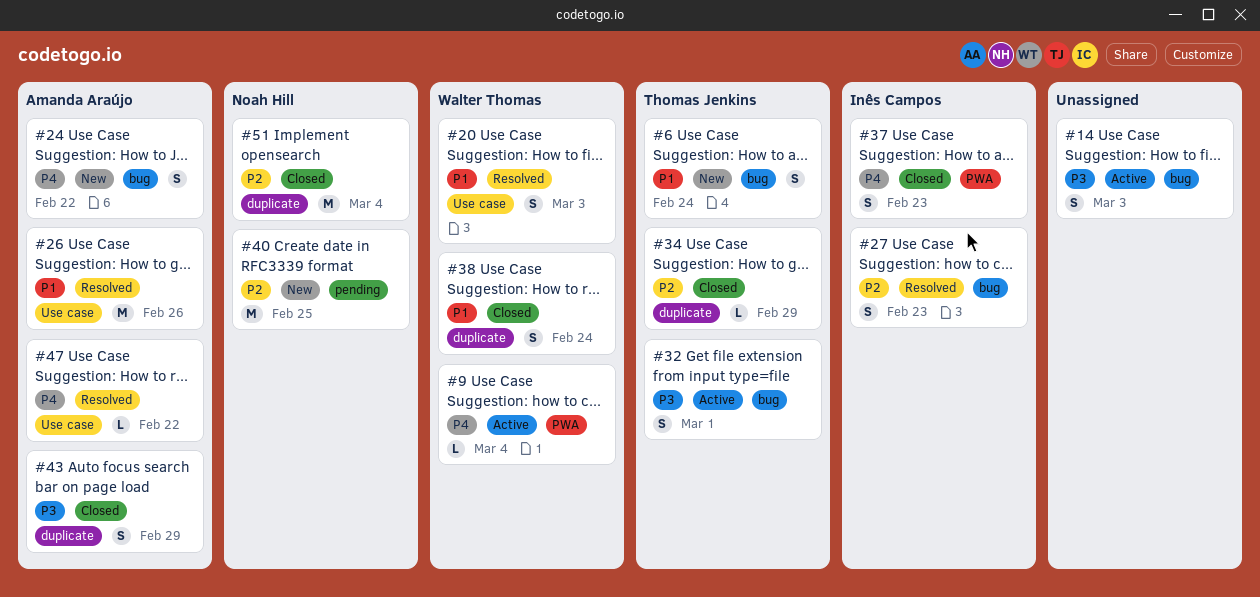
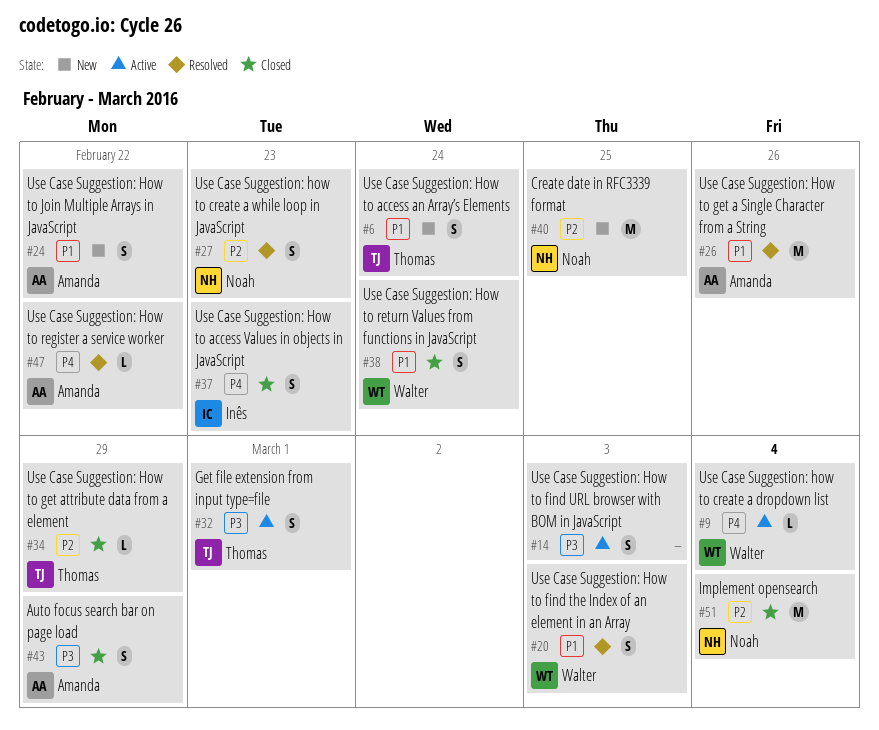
#24, priority: P4 -> P1
#27, owner: Inês Campos -> Noah Hill

